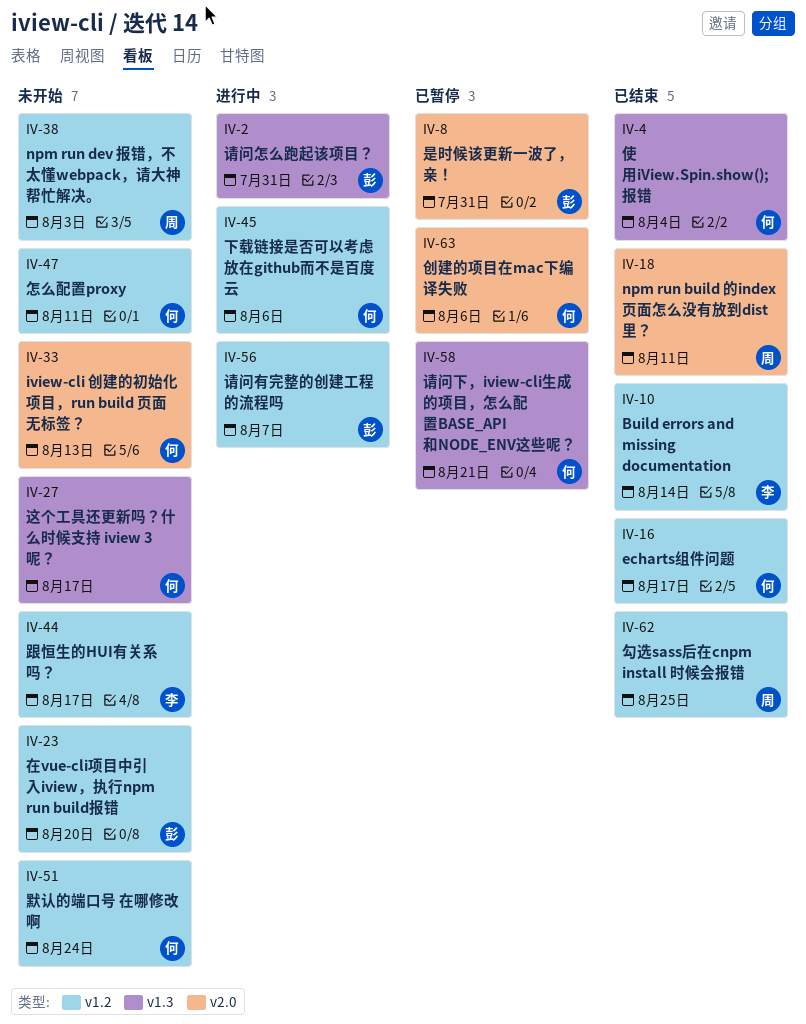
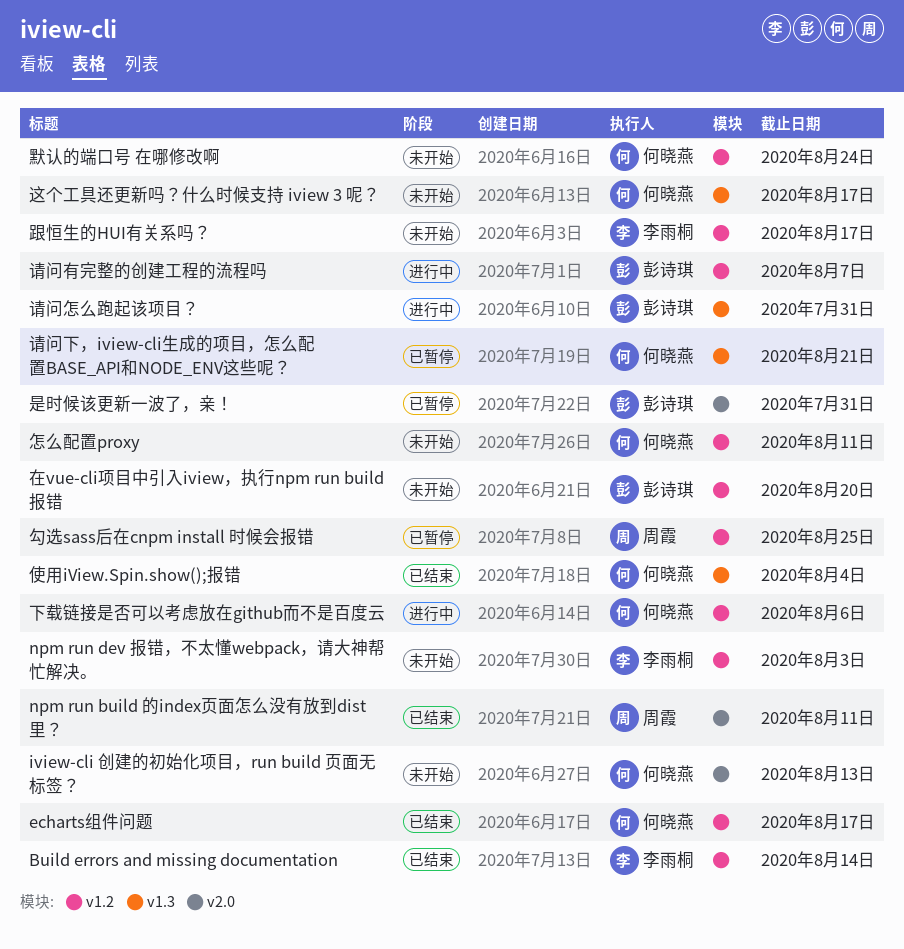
npm run dev 报错，不太懂webpack，请大神帮忙解决。, owner: 周霞 -> 李雨桐
创建的项目在mac下编译失败: present -> none
勾选sass后在cnpm install 时候会报错, status: 已结束 -> 已暂停

